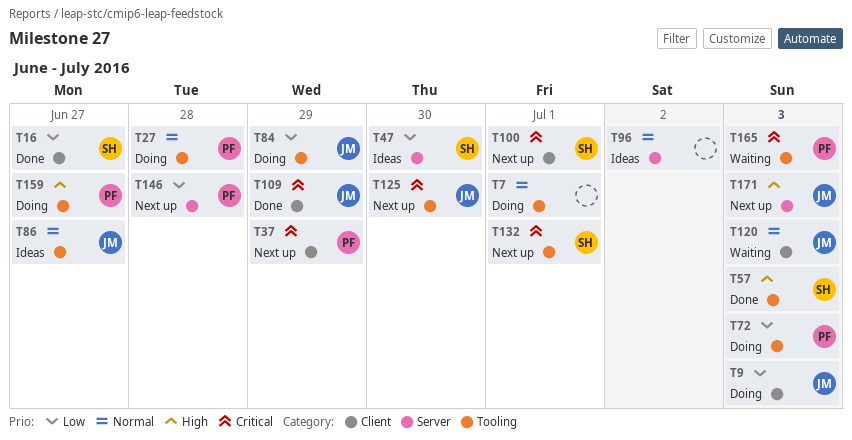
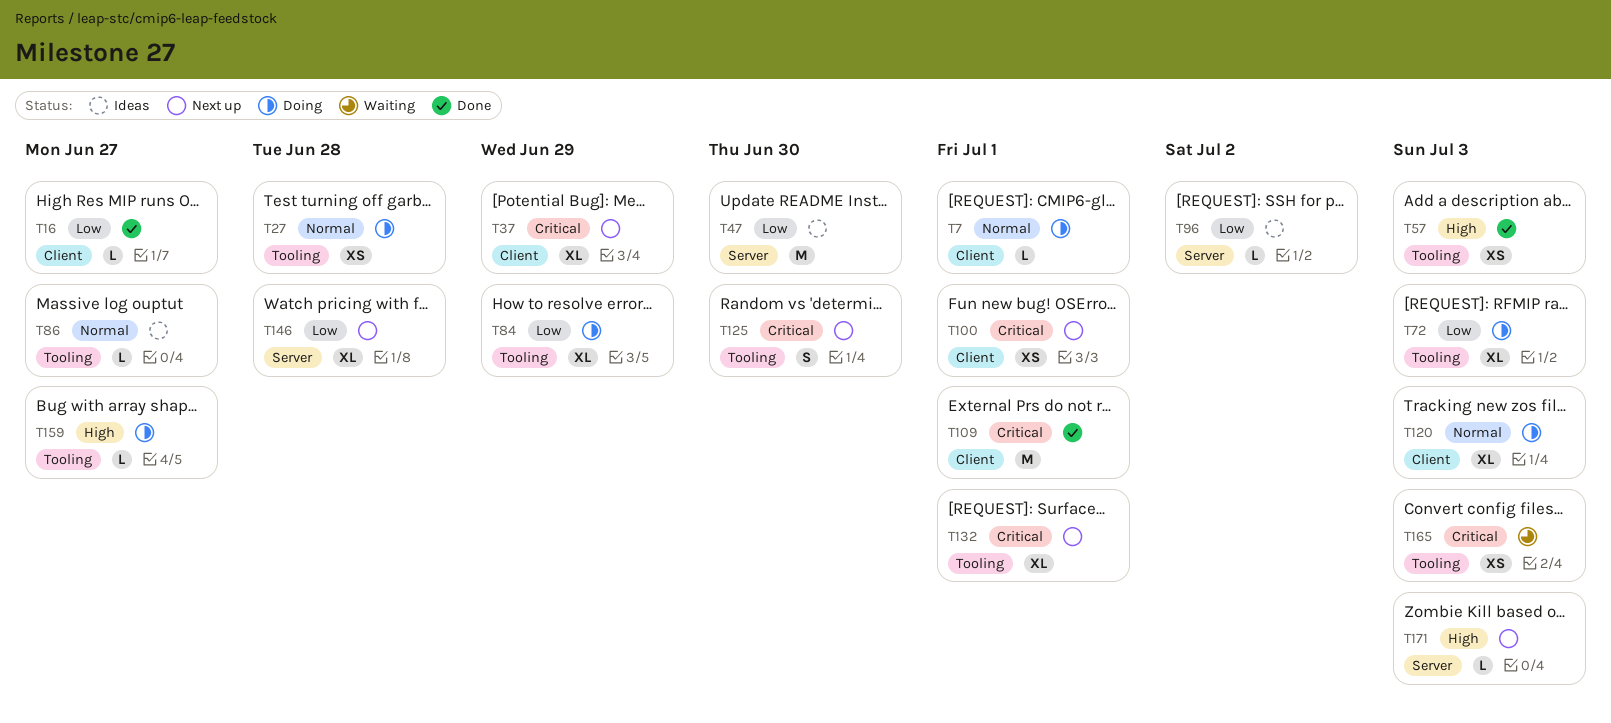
T7, label: Tooling -> Client
T9: present -> none
T96, priority: Normal -> Low
T109, due: Jun 29 -> Jul 1
T120, status: Waiting -> Doing

